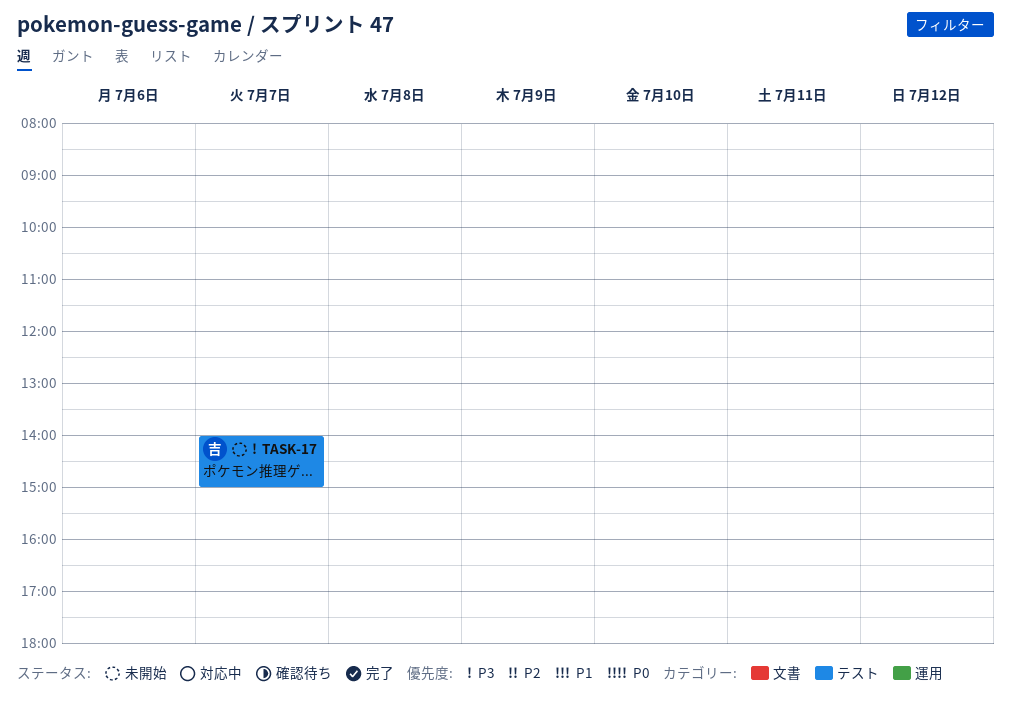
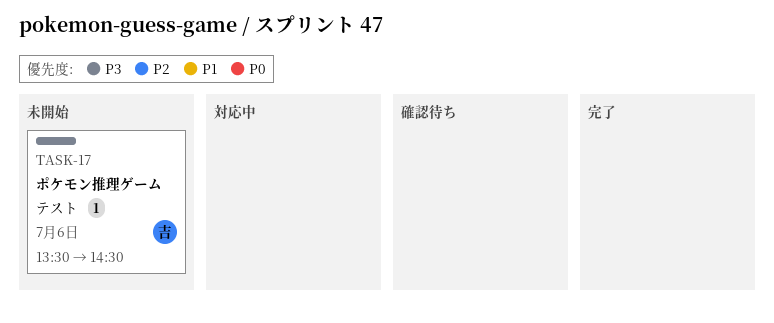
TASK-17, day: Jul 7 -> Jul 6
TASK-17, begins: 14:00 -> 13:30
TASK-17, ends: 15:00 -> 14:30

